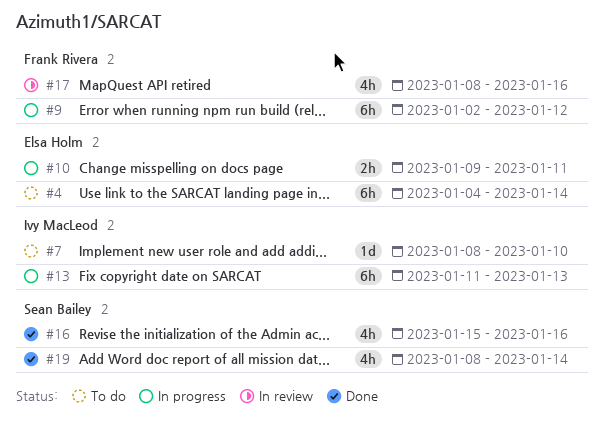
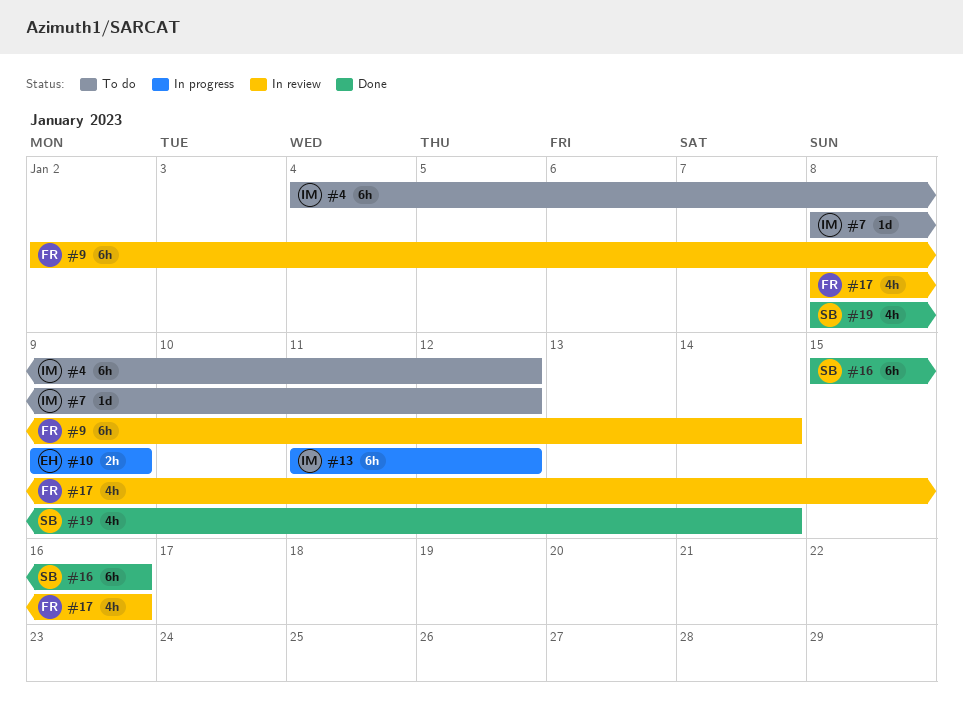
#4, owner: Elsa Holm -> Ivy MacLeod
#4, due: Jan 14 -> Jan 12
#7, due: Jan 10 -> Jan 12
#9, status: In progress -> In review
#9, due: Jan 12 -> Jan 14
#10, due: Jan 11 -> Jan 9
#13, due: Jan 13 -> Jan 12
#16, estimate: 4h -> 6h

